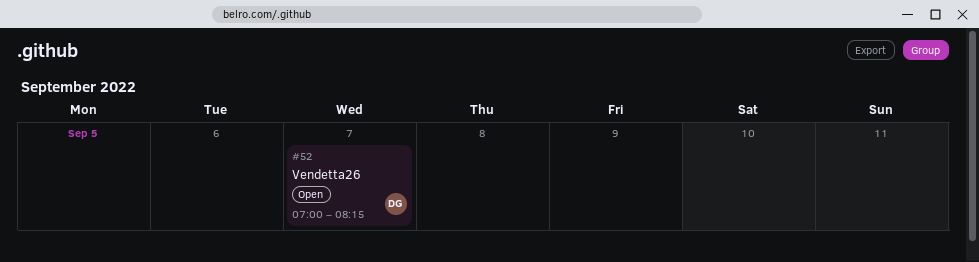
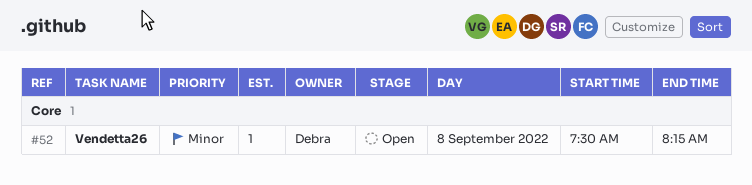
#52, day: Sep 7 -> Sep 8
#52, begins: 07:00 -> 07:30

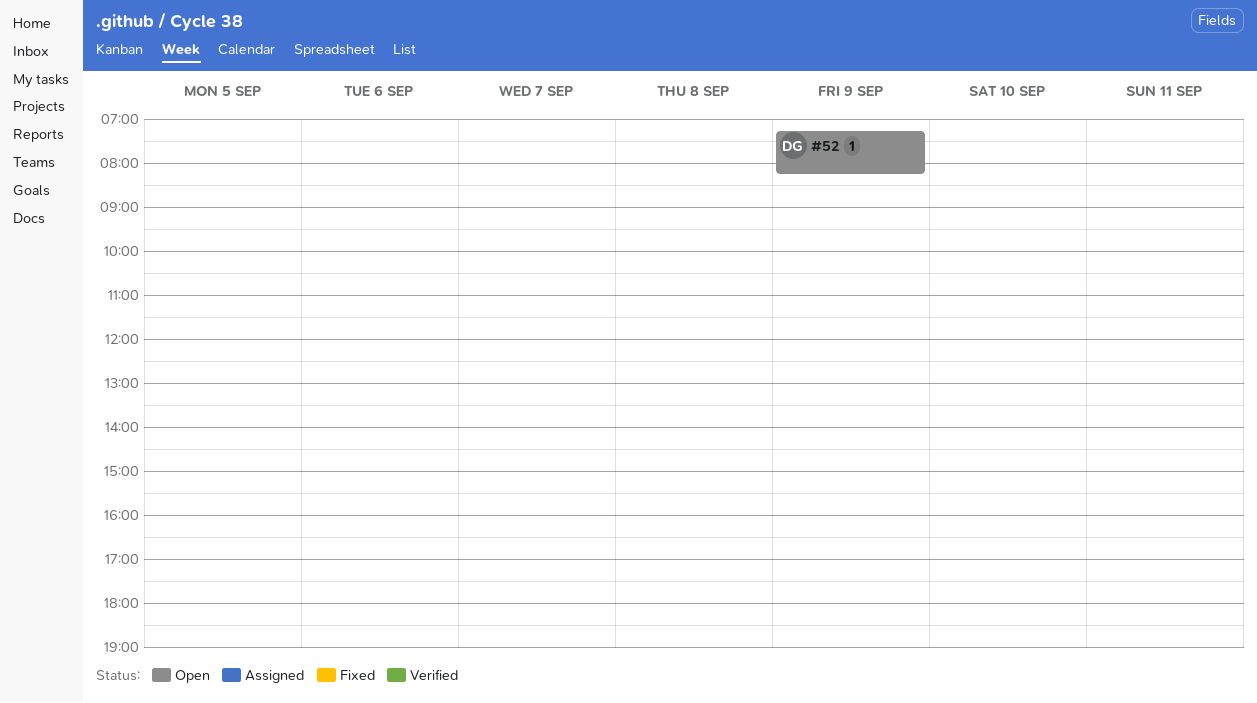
#52, day: Sep 8 -> Sep 9
#52, begins: 07:30 -> 07:15

